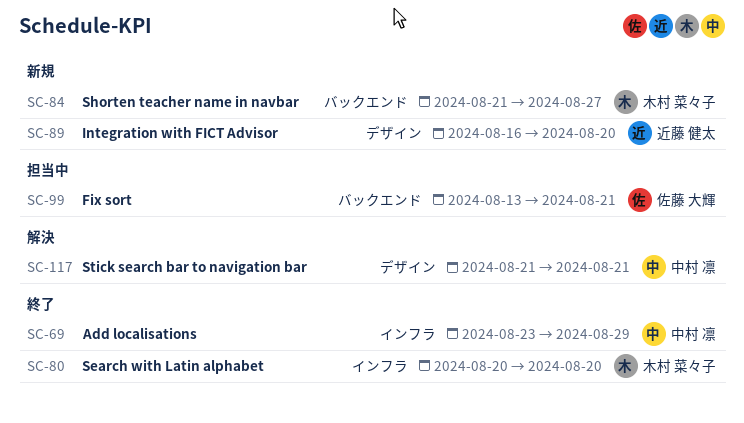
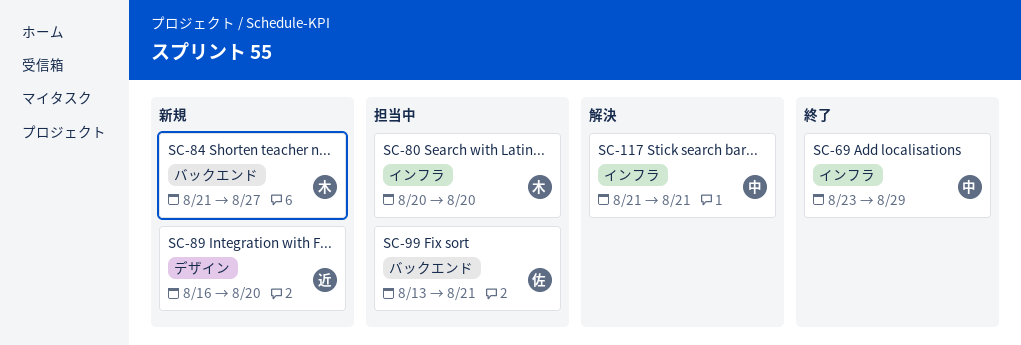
SC-80, status: 終了 -> 担当中
SC-117, label: デザイン -> インフラ

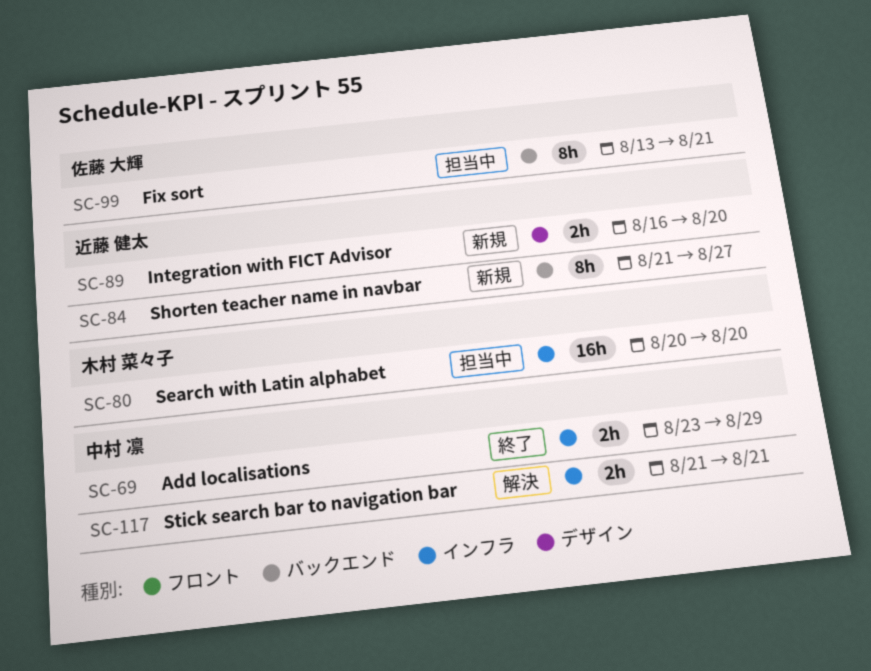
SC-84, owner: 木村 菜々子 -> 近藤 健太

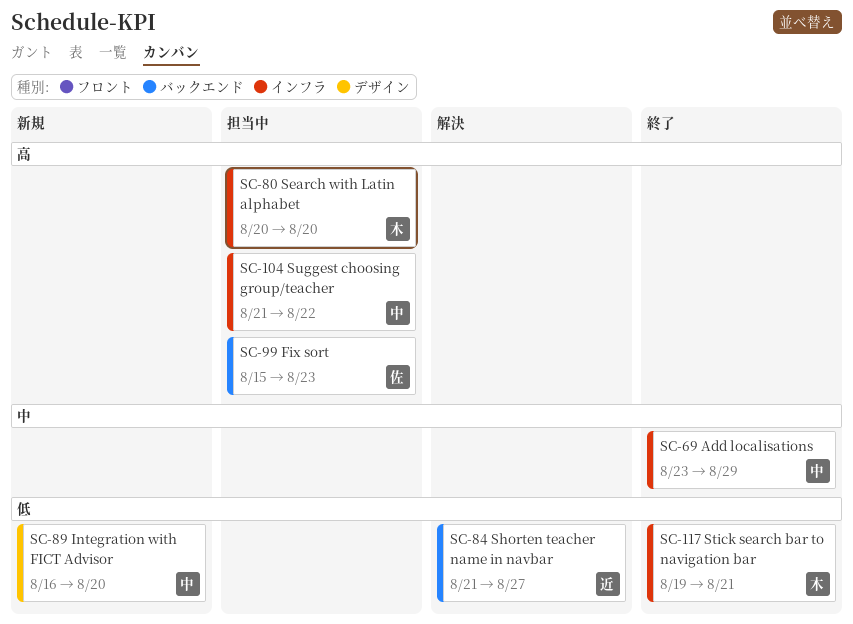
SC-84, status: 新規 -> 解決
SC-89, owner: 近藤 健太 -> 中村 凛
SC-99, start: Aug 13 -> Aug 15
SC-99, due: Aug 21 -> Aug 23
SC-104: none -> present
SC-117, status: 解決 -> 終了
SC-117, owner: 中村 凛 -> 木村 菜々子
SC-117, start: Aug 21 -> Aug 19

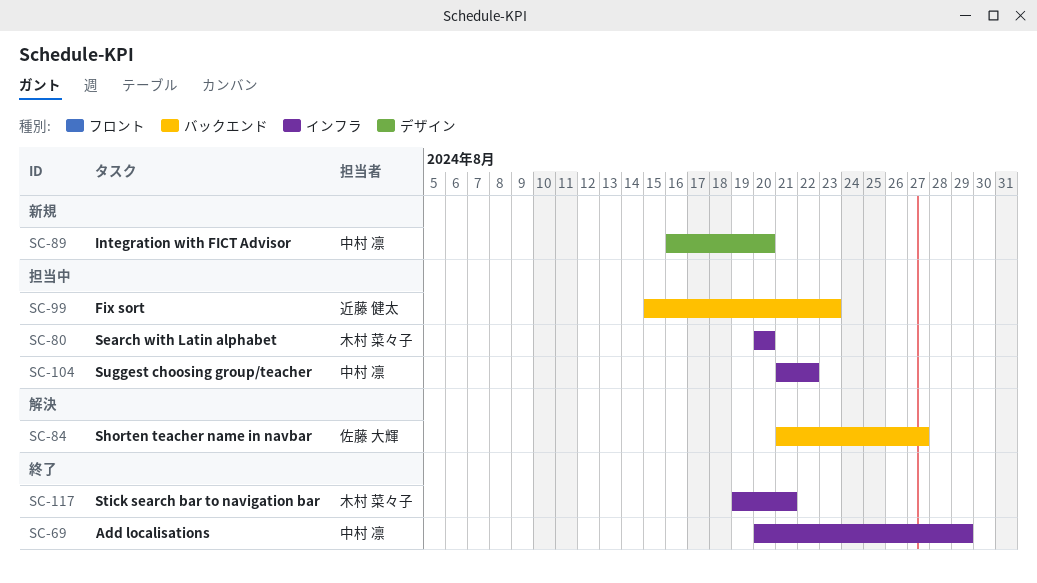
SC-69, start: Aug 23 -> Aug 20
SC-84, owner: 近藤 健太 -> 佐藤 大輝
SC-99, owner: 佐藤 大輝 -> 近藤 健太

